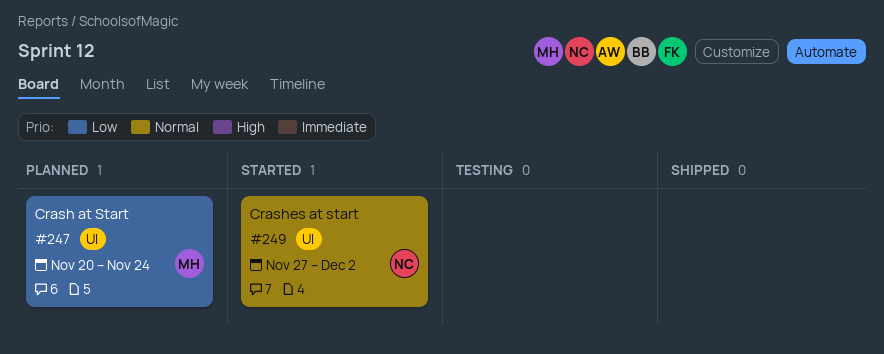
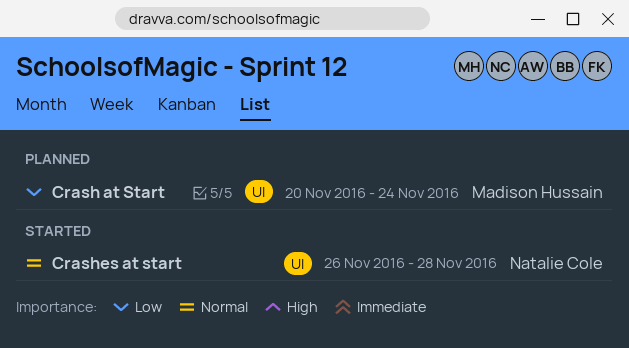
Crashes at start, start: Nov 27 -> Nov 26
Crashes at start, due: Dec 2 -> Nov 28

